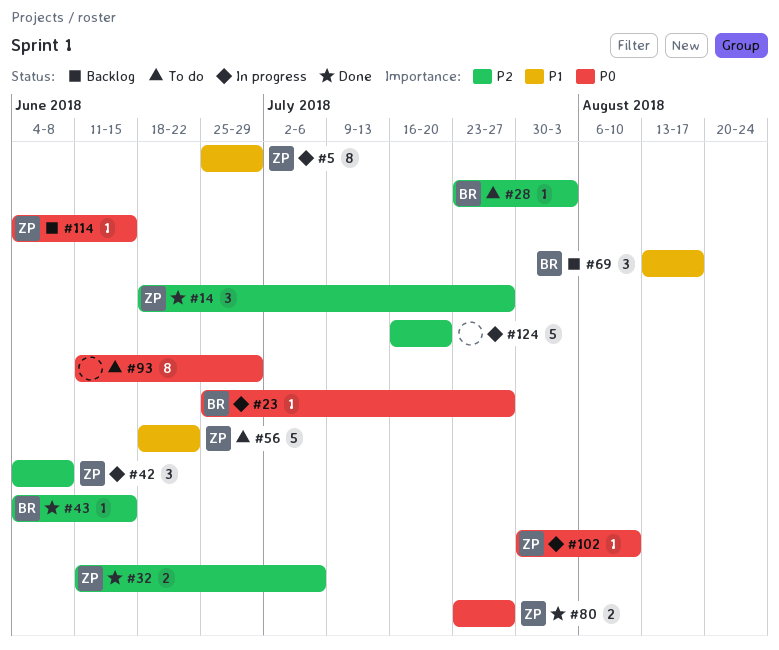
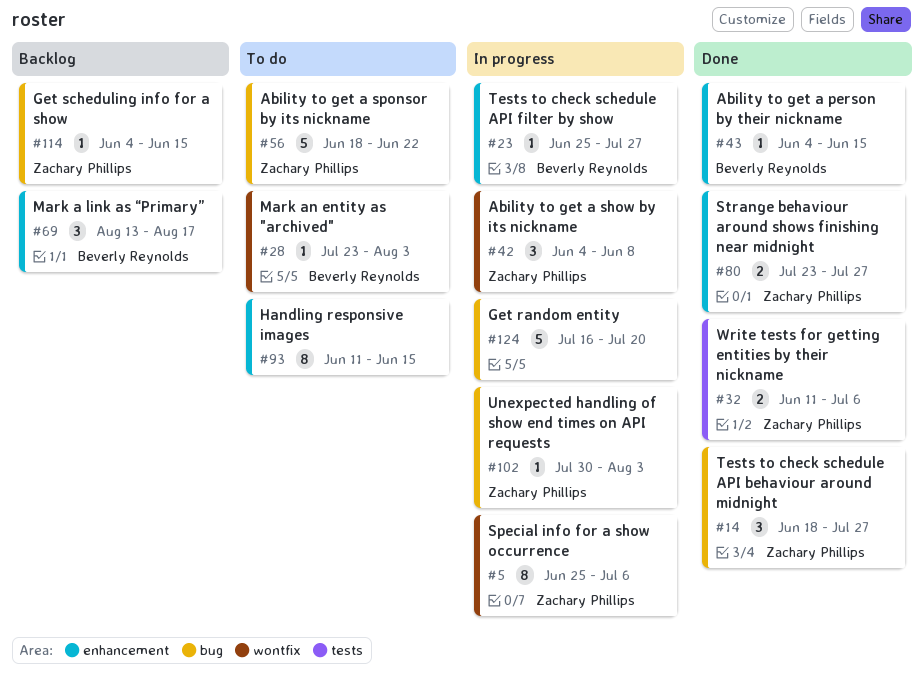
#5, due: Jun 29 -> Jul 6
#93, due: Jun 29 -> Jun 15
#102, due: Aug 10 -> Aug 3

